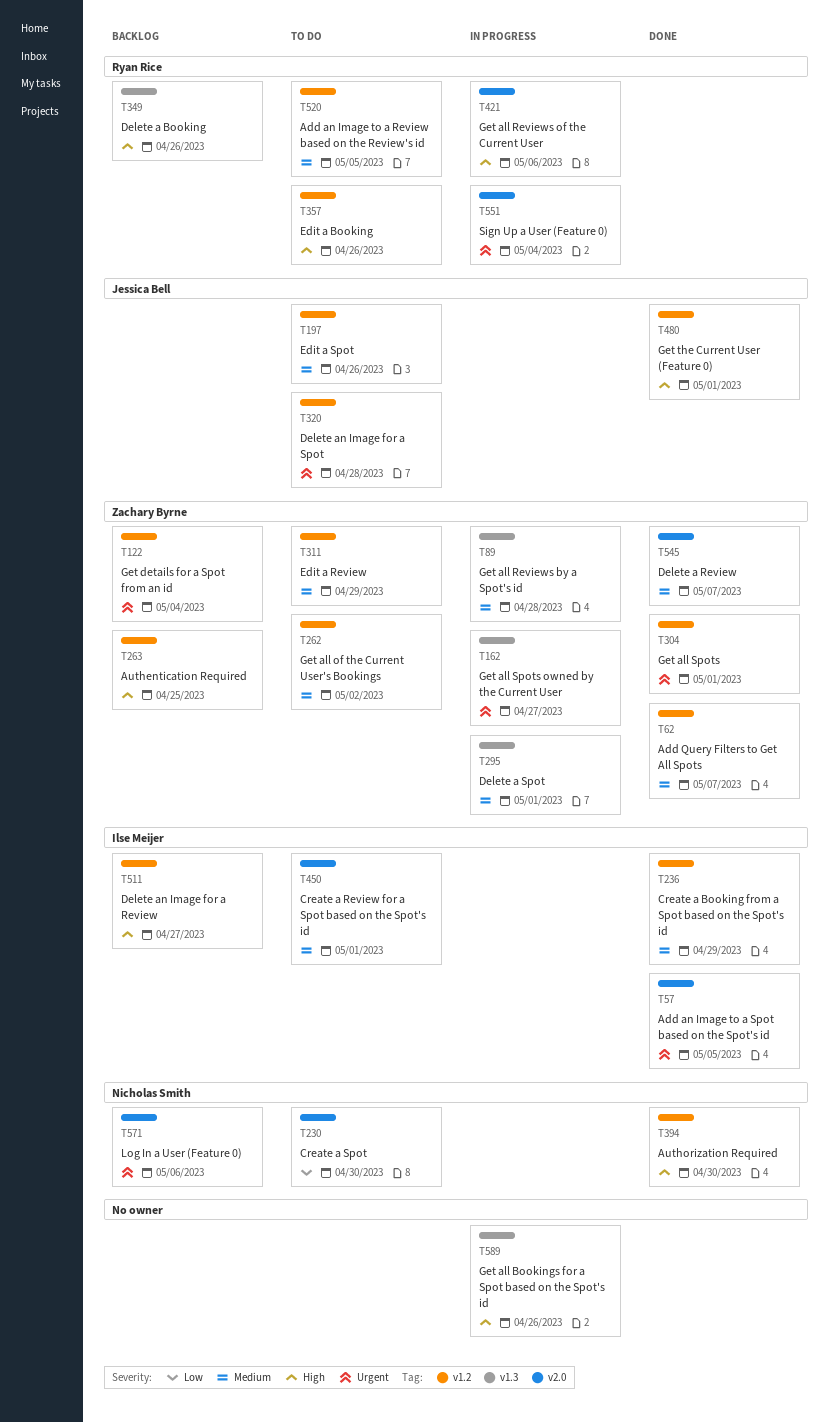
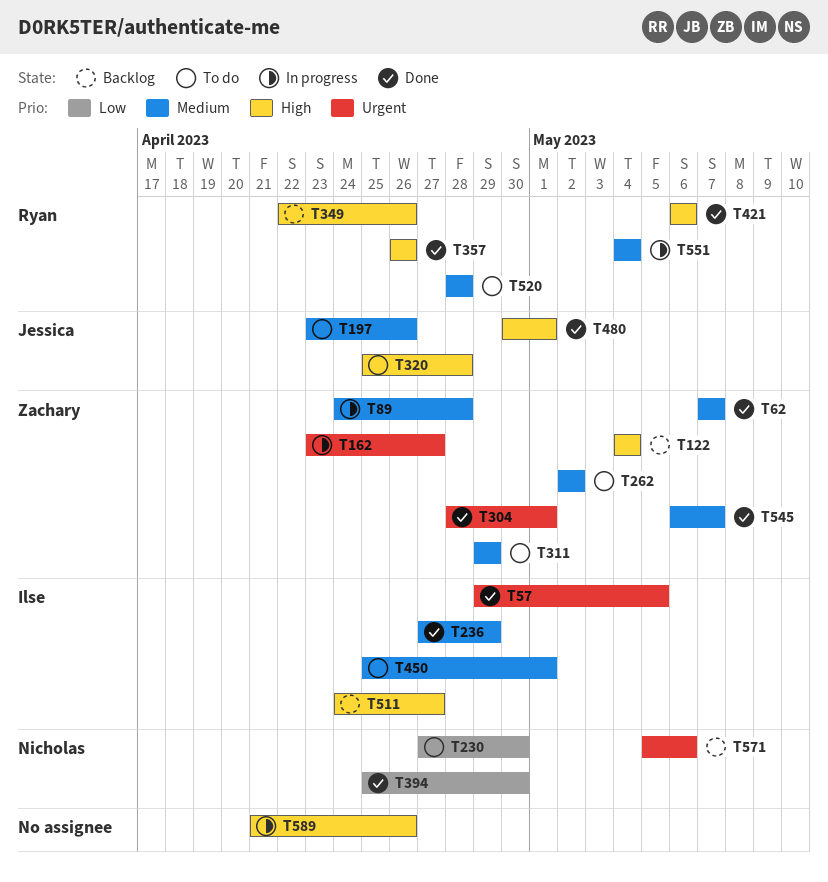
T122, priority: Urgent -> High
T263: present -> none
T295: present -> none
T320, priority: Urgent -> High
T357, status: To do -> Done
T394, priority: High -> Low
T421, status: In progress -> Done
T520, due: May 5 -> Apr 28
T551, priority: Urgent -> Medium

